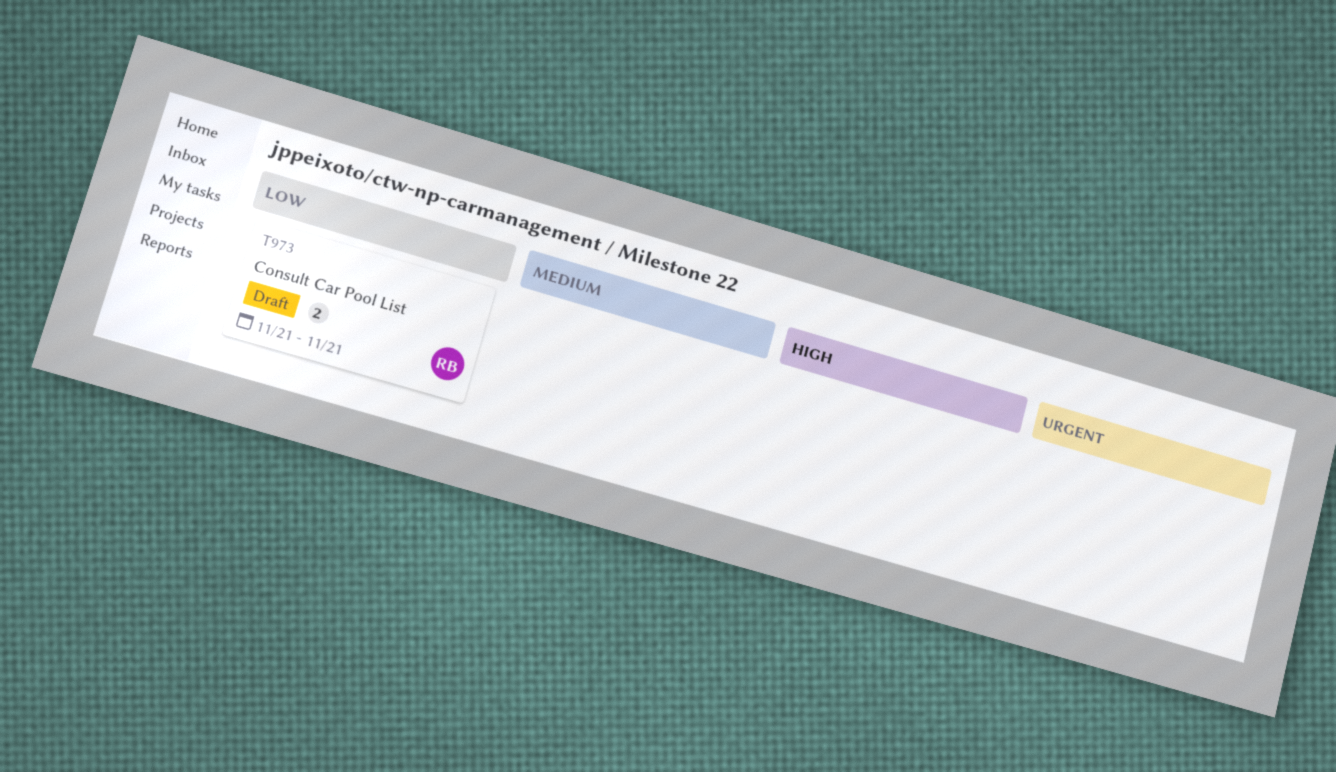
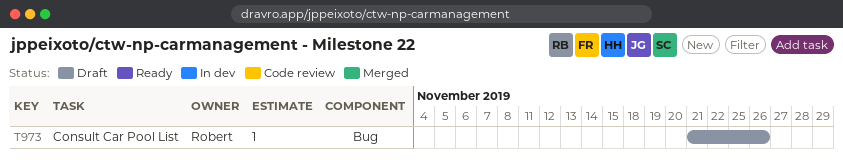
T973, estimate: 2 -> 1
T973, due: Nov 21 -> Nov 26

